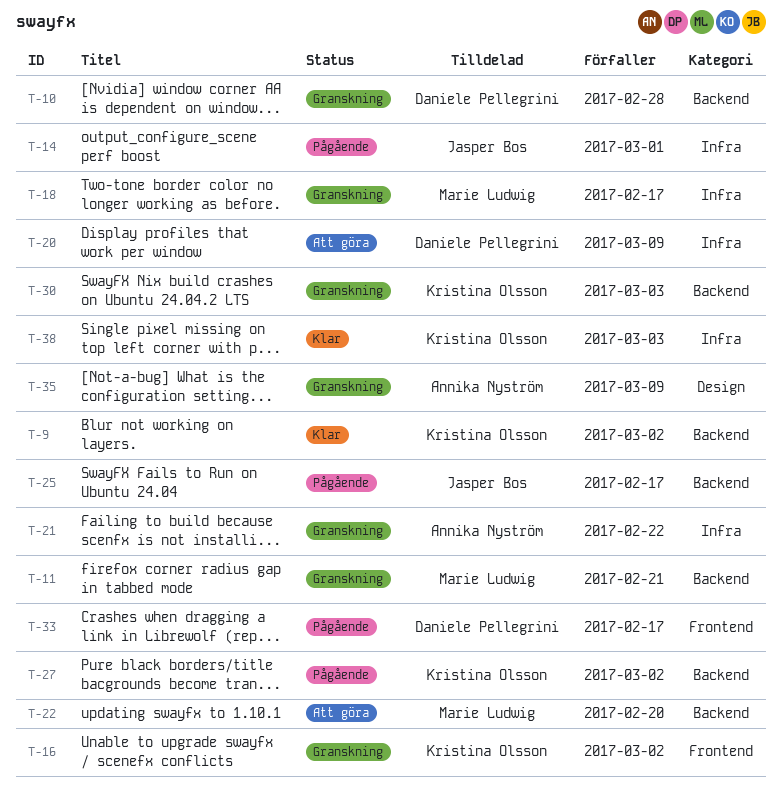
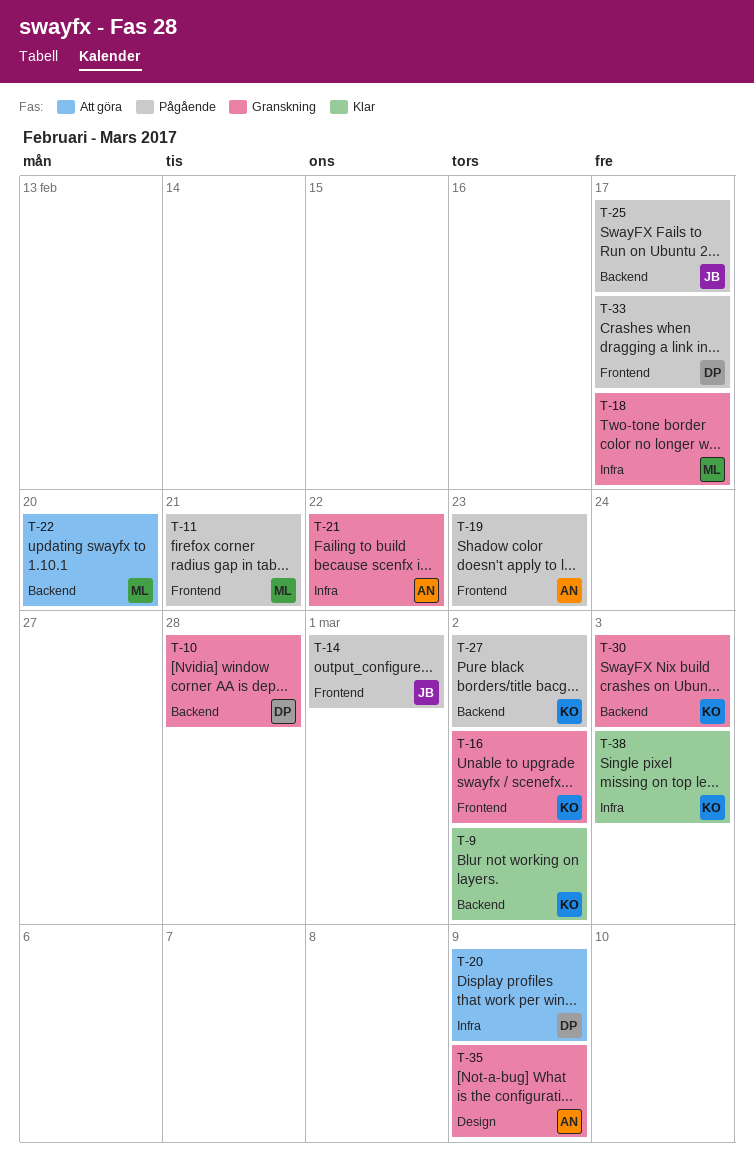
T-11, status: Granskning -> Pågående
T-11, label: Backend -> Frontend
T-14, label: Infra -> Frontend
T-19: none -> present

